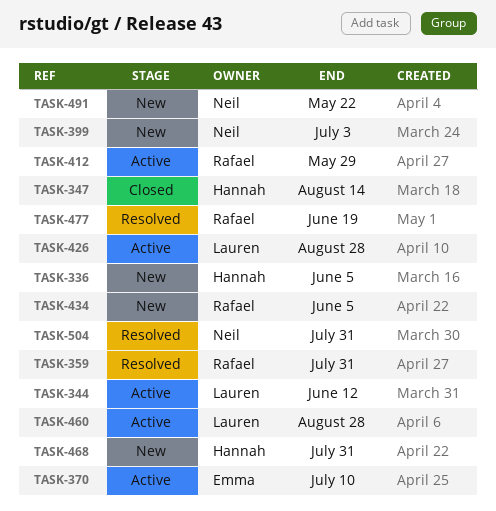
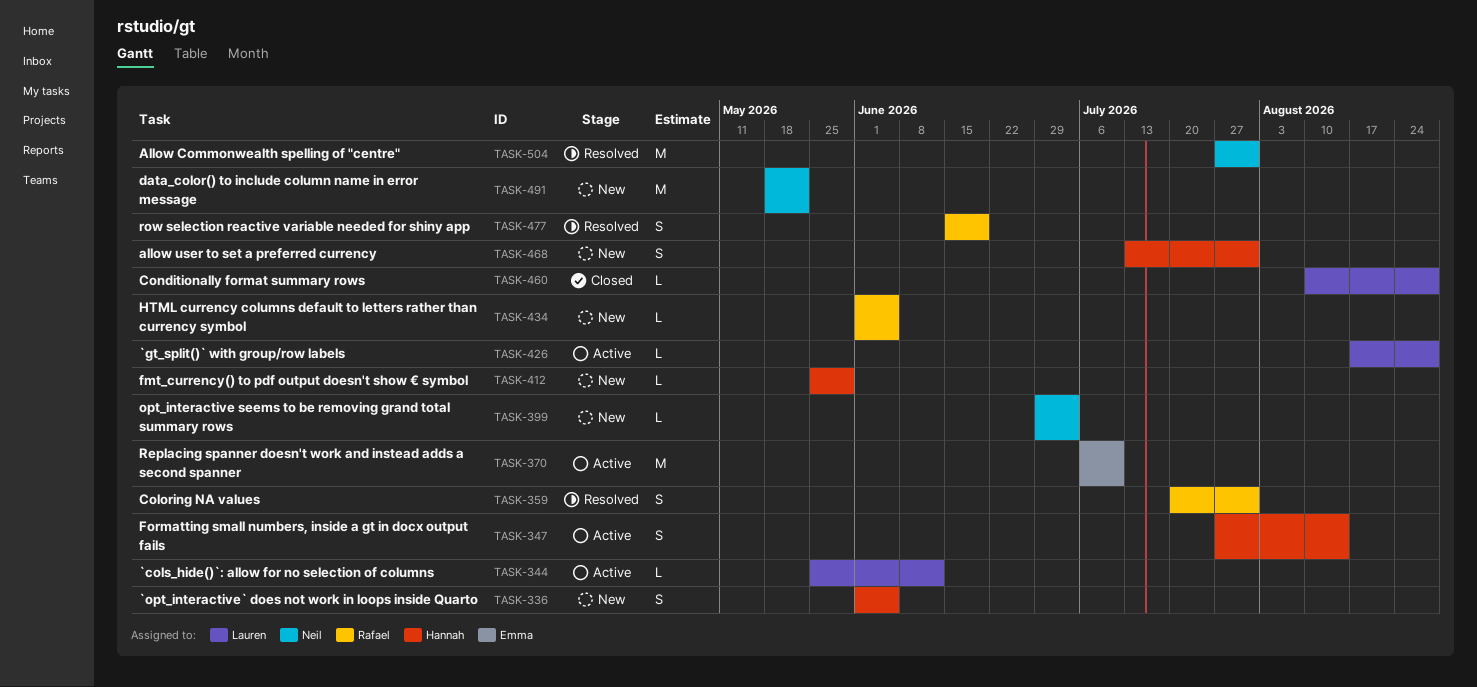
TASK-347, status: Closed -> Active
TASK-412, status: Active -> New
TASK-412, owner: Rafael -> Hannah
TASK-460, status: Active -> Closed

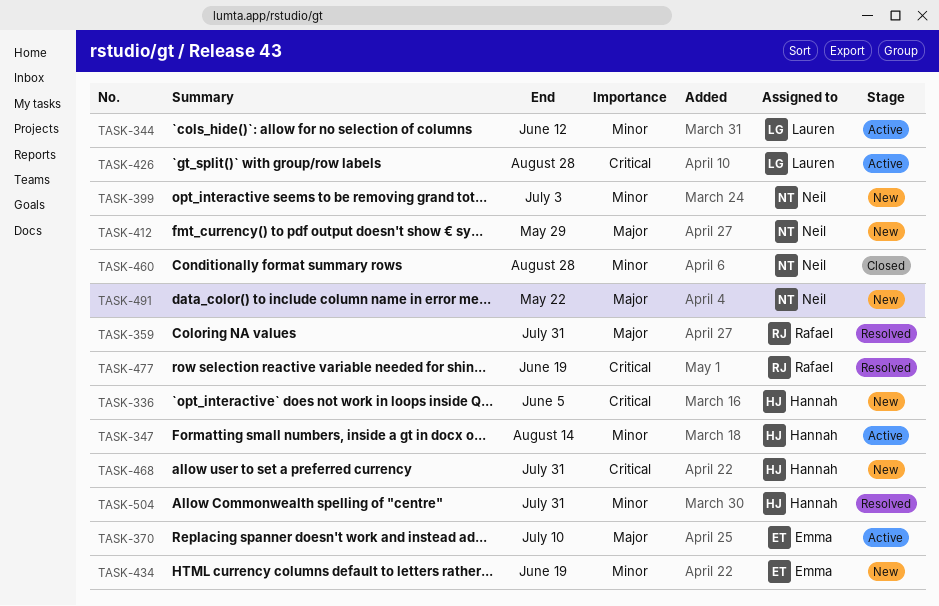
TASK-412, owner: Hannah -> Neil
TASK-434, owner: Rafael -> Emma
TASK-434, due: Jun 5 -> Jun 19
TASK-460, owner: Lauren -> Neil
TASK-504, owner: Neil -> Hannah

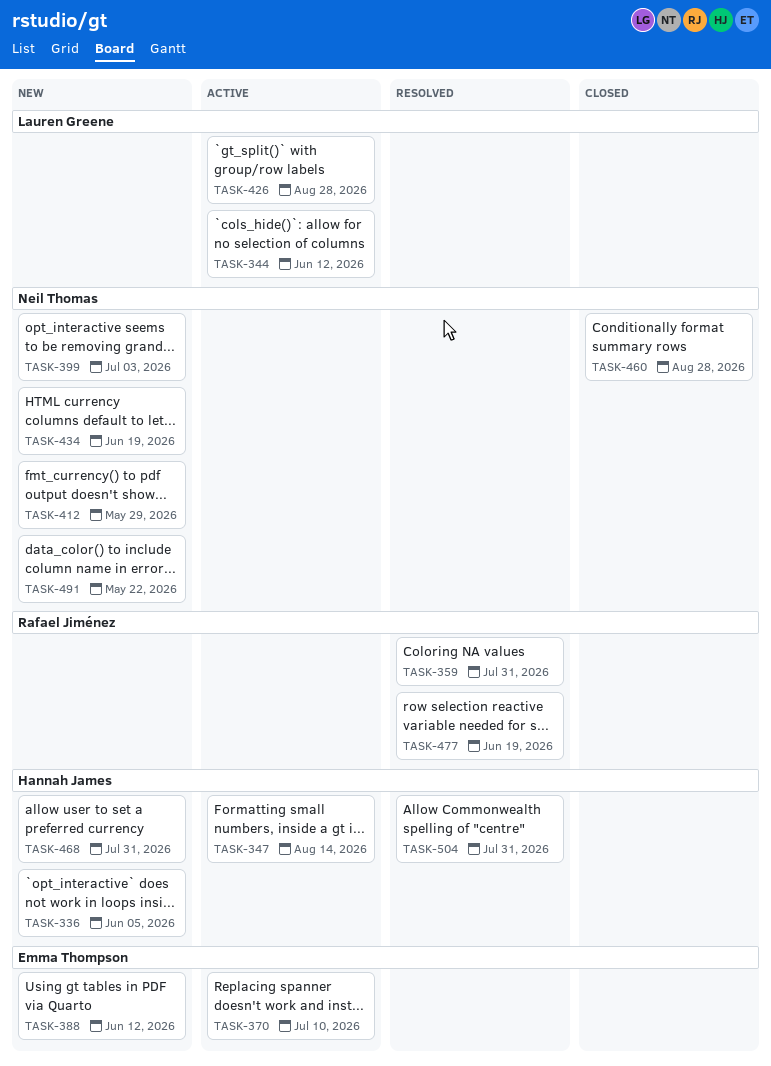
TASK-388: none -> present
TASK-434, owner: Emma Thompson -> Neil Thomas

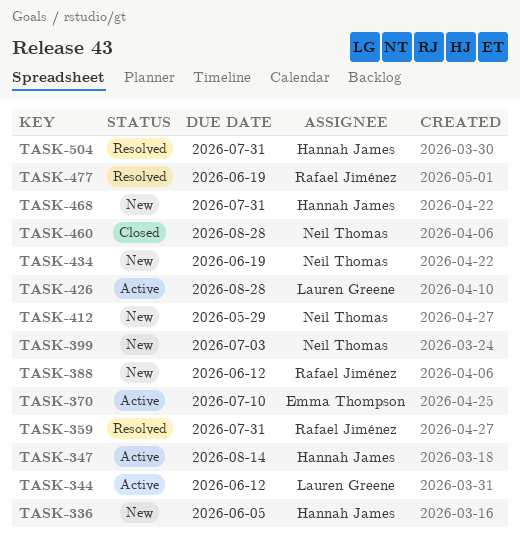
TASK-388, owner: Emma Thompson -> Rafael Jiménez
TASK-491: present -> none

